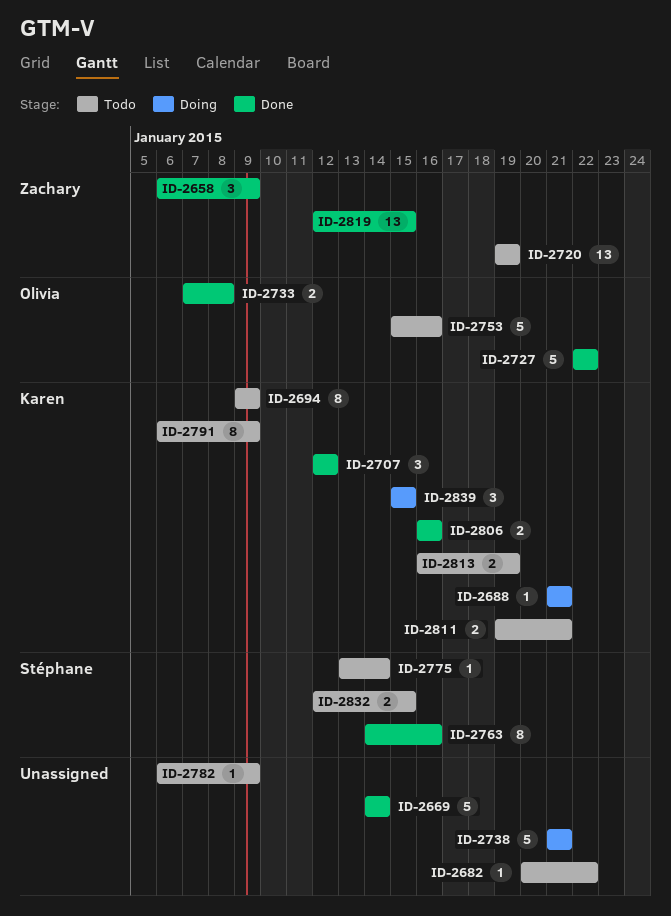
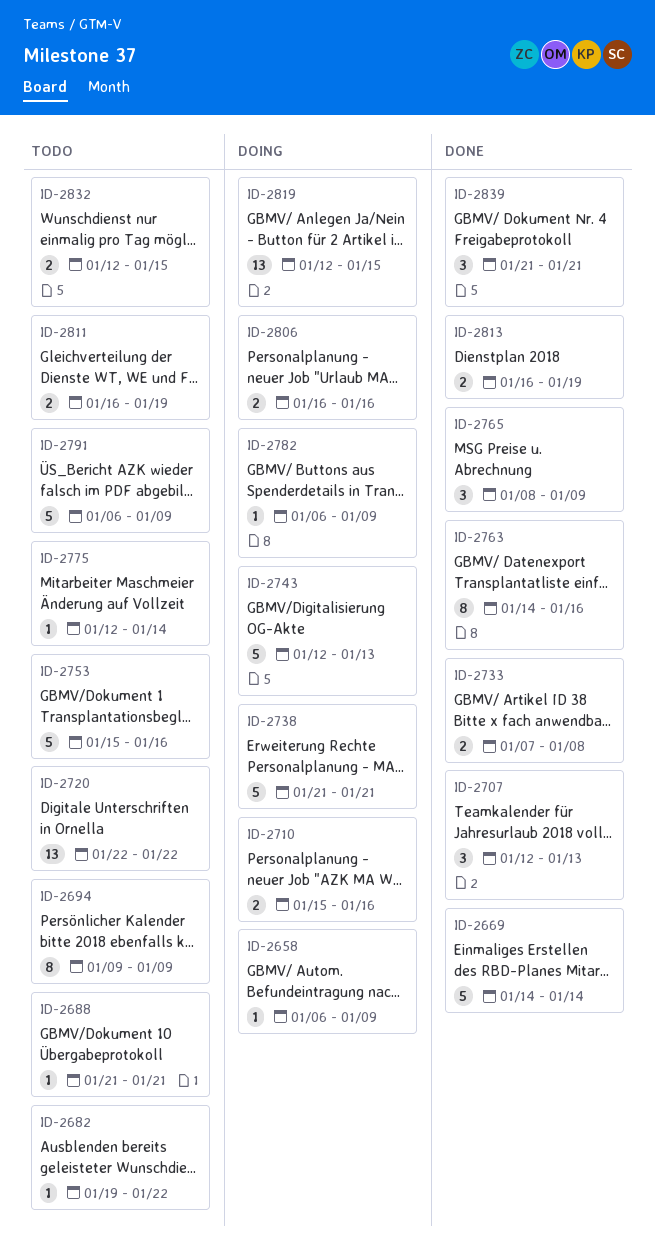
ID-2658, status: Done -> Doing
ID-2658, estimate: 3 -> 1
ID-2682, start: Jan 20 -> Jan 19
ID-2688, status: Doing -> Todo
ID-2707, due: Jan 12 -> Jan 13
ID-2710: none -> present
ID-2720, start: Jan 19 -> Jan 22
ID-2720, due: Jan 19 -> Jan 22
ID-2727: present -> none
ID-2743: none -> present
ID-2765: none -> present
ID-2775, start: Jan 13 -> Jan 12
ID-2782, status: Todo -> Doing
ID-2791, estimate: 8 -> 5
ID-2806, status: Done -> Doing
ID-2811, start: Jan 19 -> Jan 16
ID-2811, due: Jan 21 -> Jan 19
ID-2813, status: Todo -> Done
ID-2819, status: Done -> Doing
ID-2839, status: Doing -> Done
ID-2839, start: Jan 15 -> Jan 21
ID-2839, due: Jan 15 -> Jan 21

